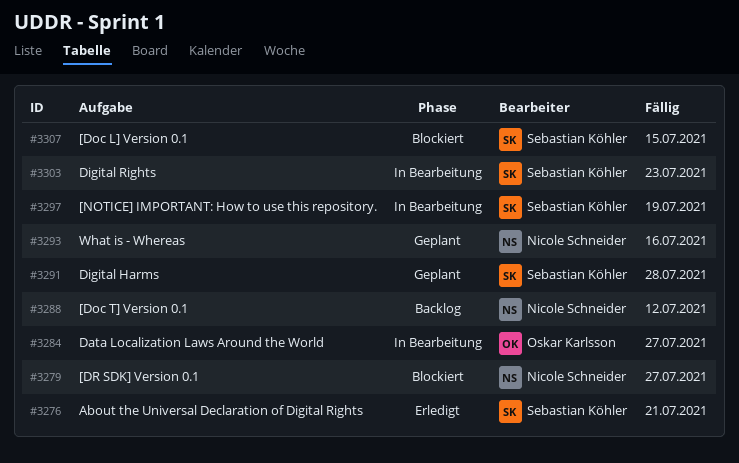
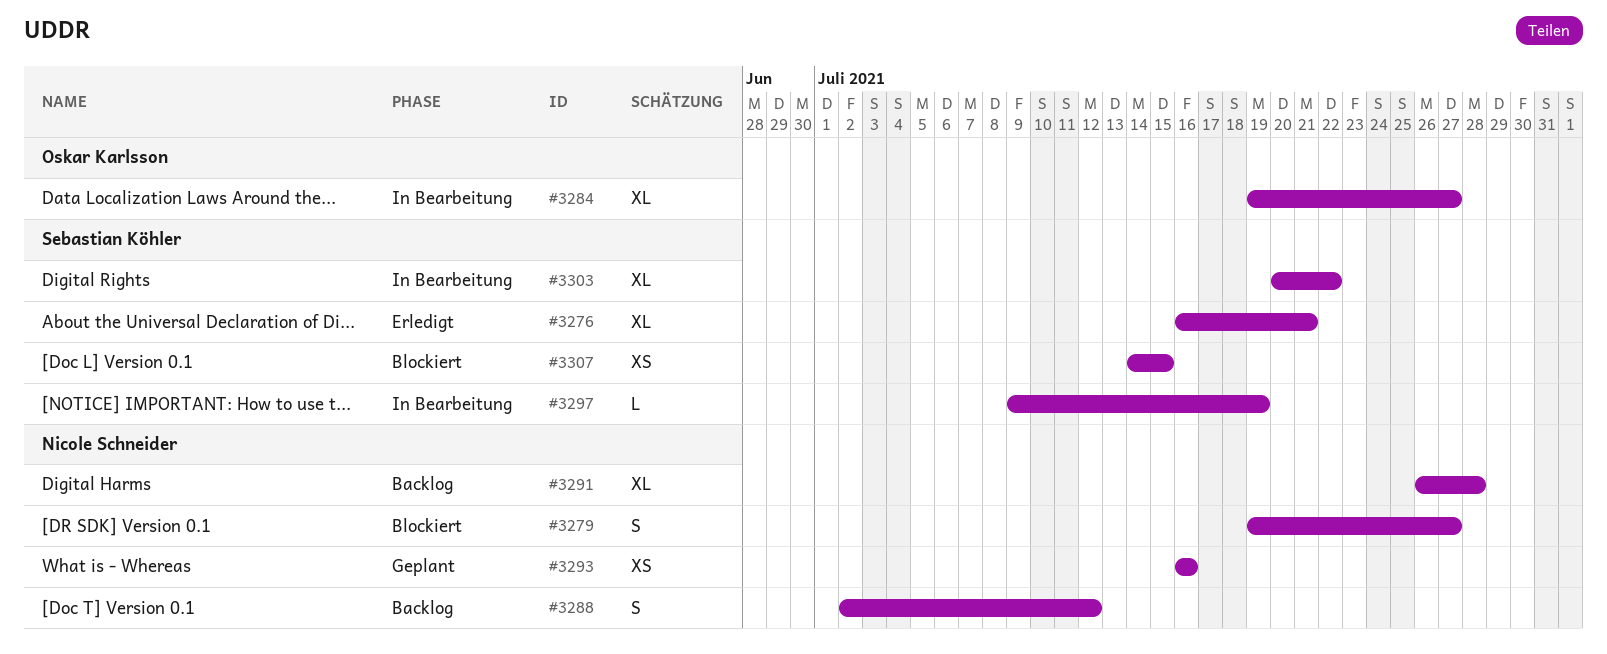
#3291, status: Geplant -> Backlog
#3291, owner: Sebastian Köhler -> Nicole Schneider
#3303, due: Jul 23 -> Jul 22

